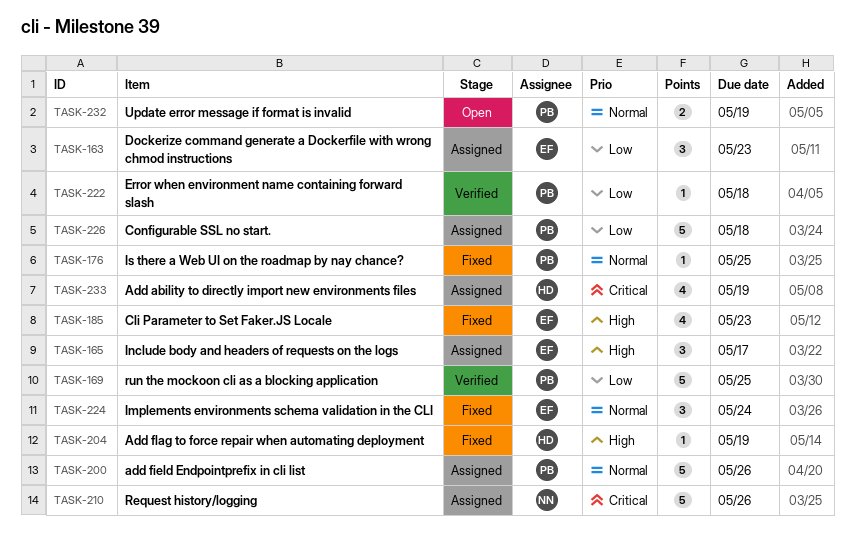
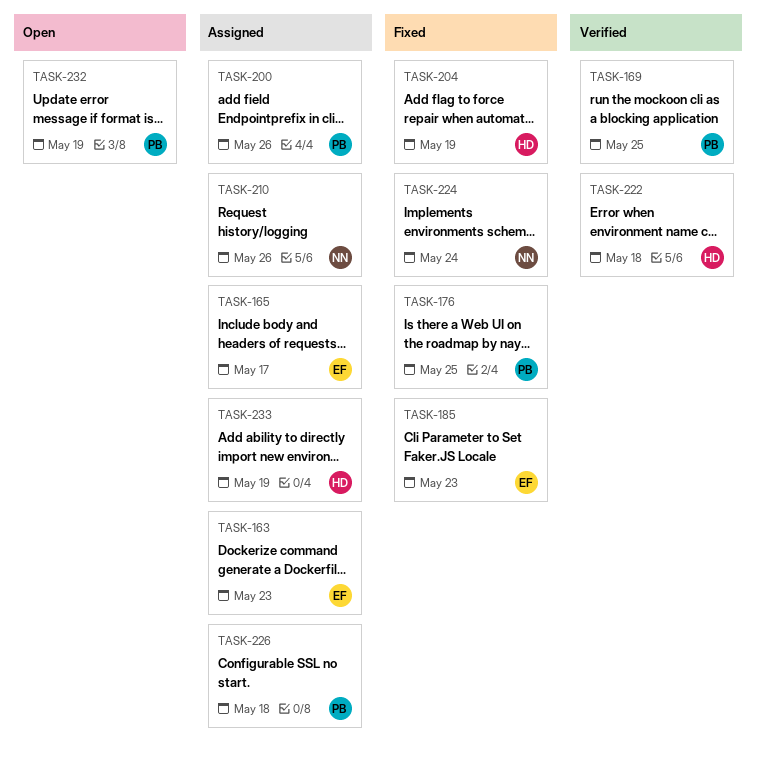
TASK-222, owner: PB -> HD
TASK-224, owner: EF -> NN

